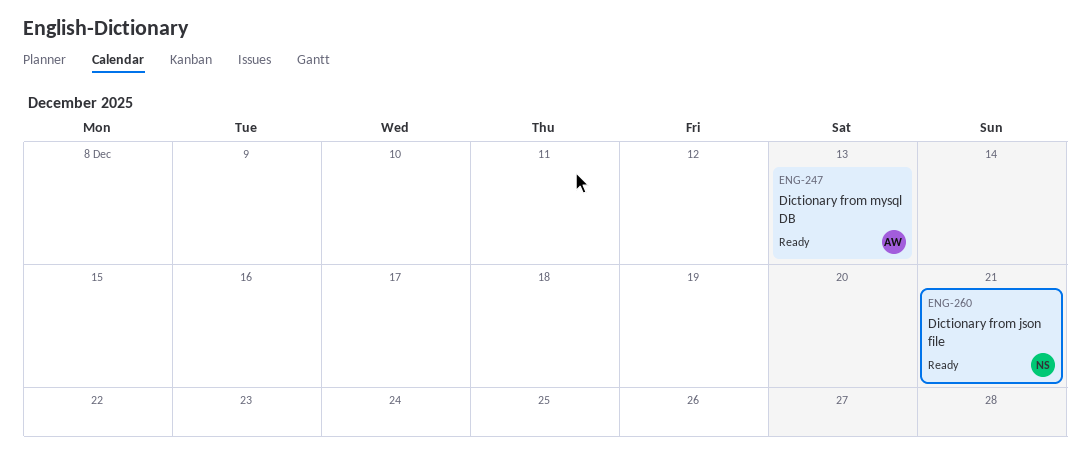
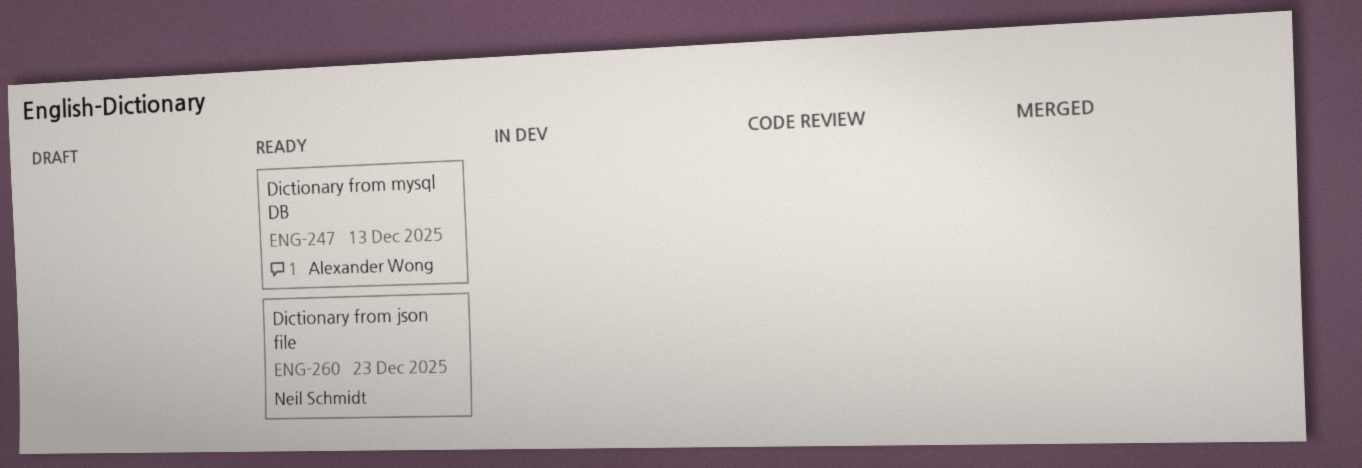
ENG-260, due: Dec 21 -> Dec 23

